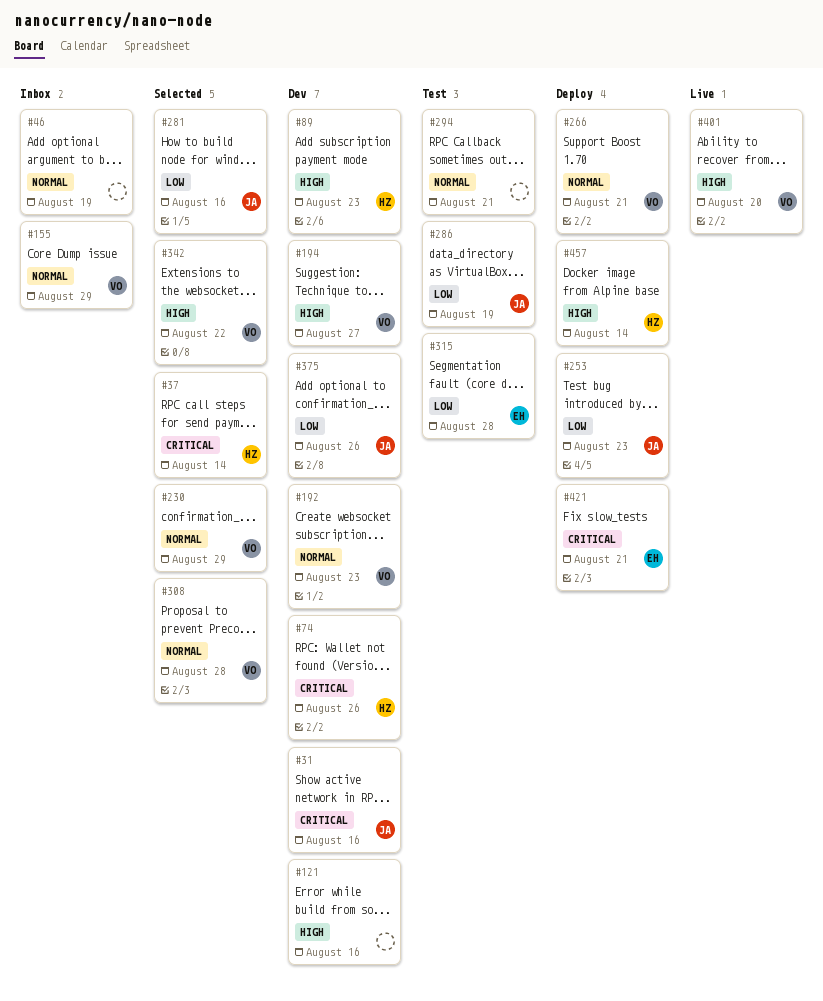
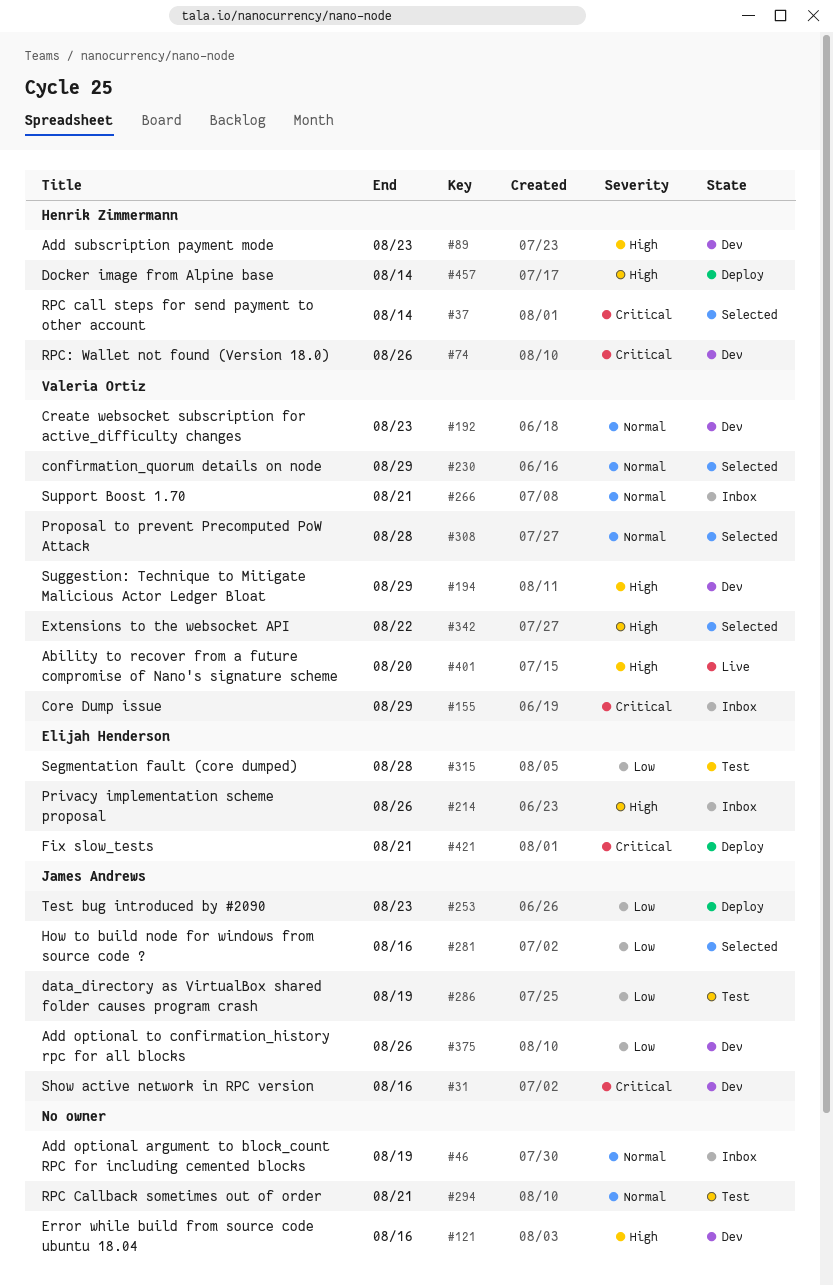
#155, priority: Normal -> Critical
#194, due: Aug 27 -> Aug 29
#214: none -> present
#266, status: Deploy -> Inbox

